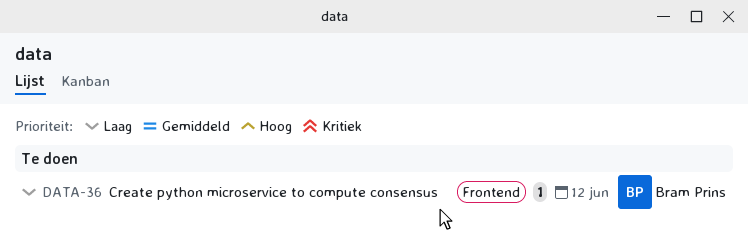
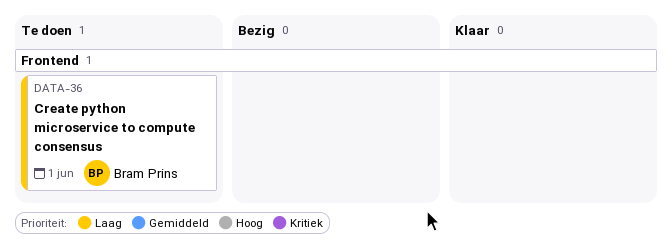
DATA-36, due: Jun 12 -> Jun 1

